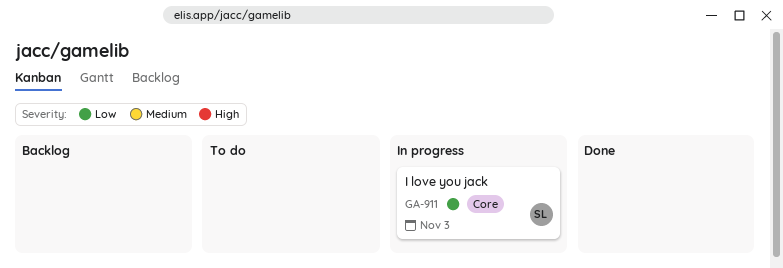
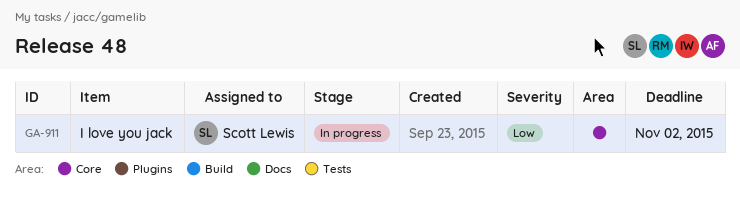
GA-911, due: Nov 3 -> Nov 2

